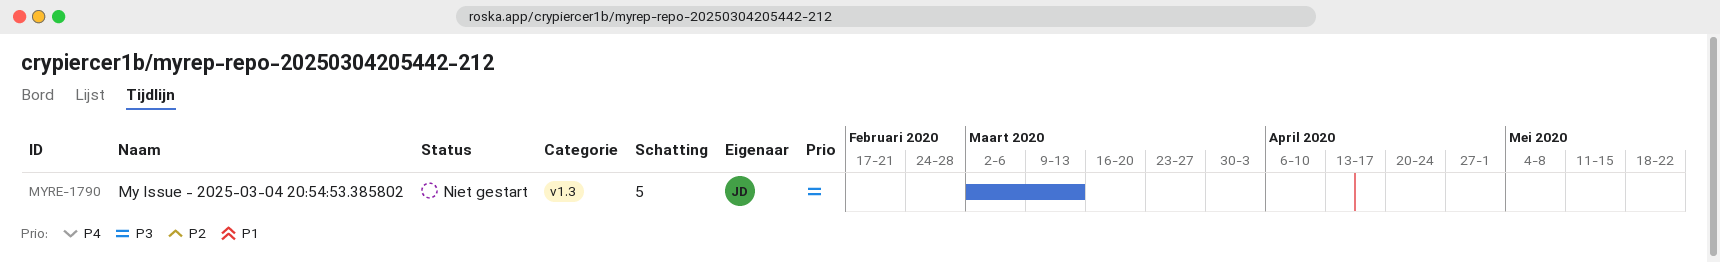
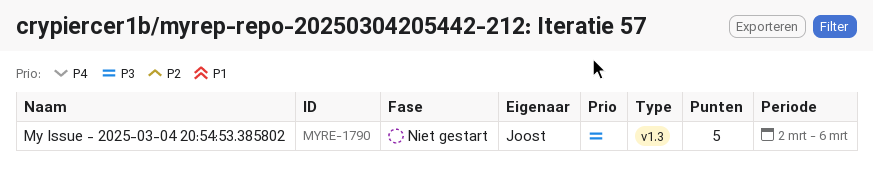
MYRE-1790, due: Mar 13 -> Mar 6

